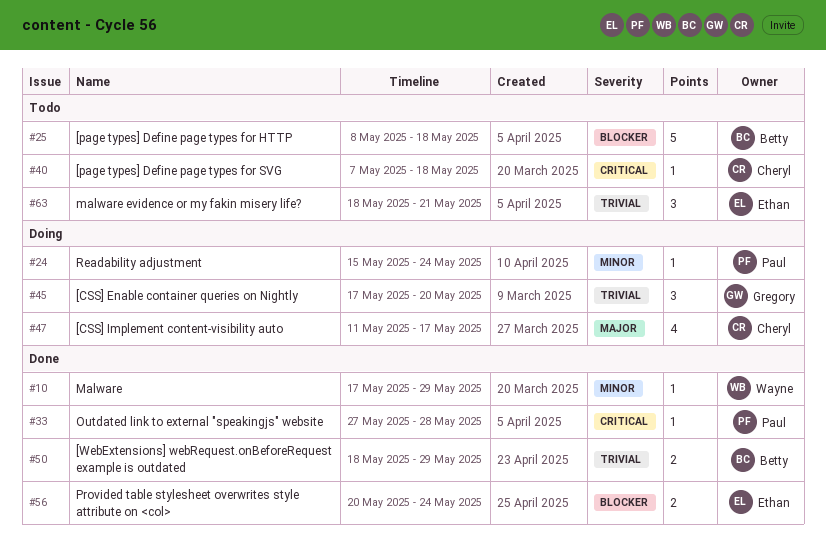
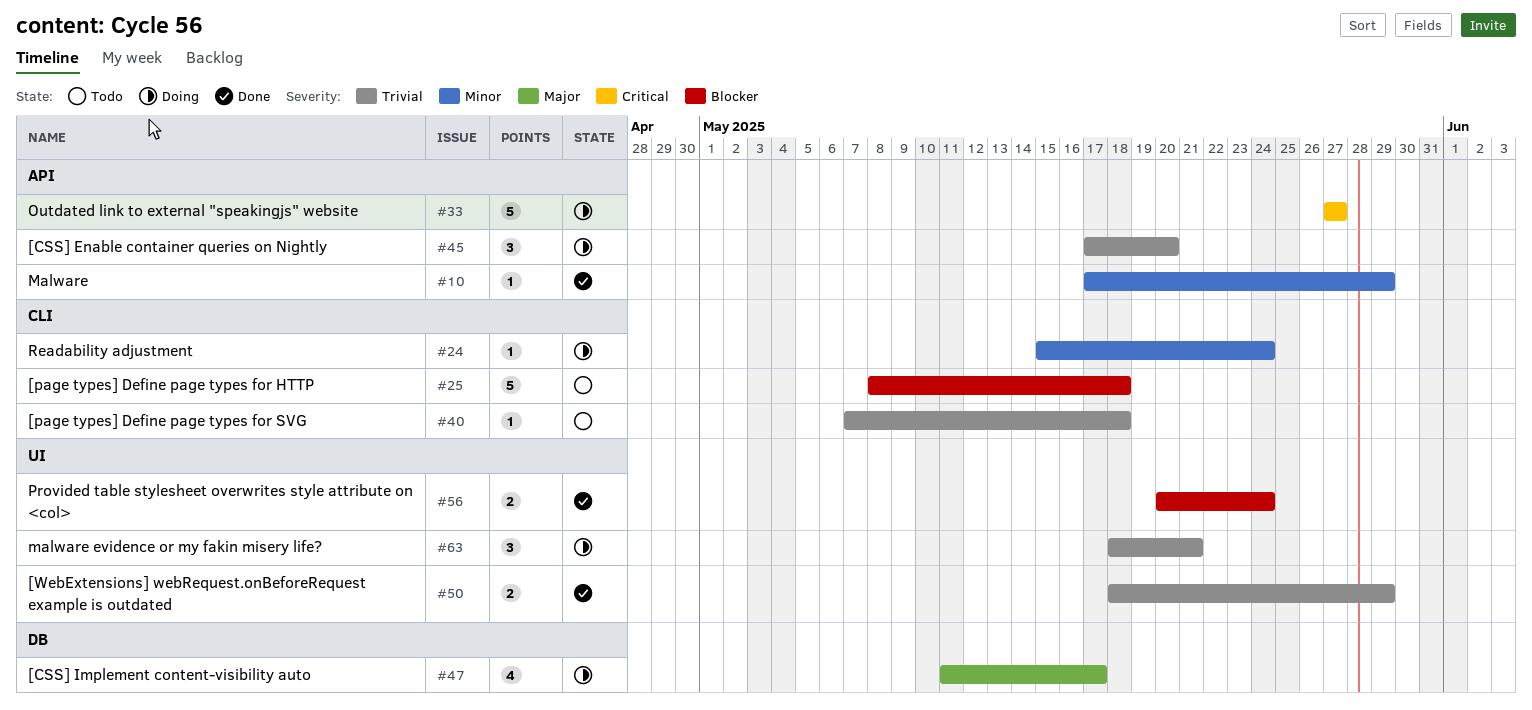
#33, status: Done -> Doing
#33, estimate: 1 -> 5
#33, due: May 28 -> May 27
#40, priority: Critical -> Trivial
#63, status: Todo -> Doing

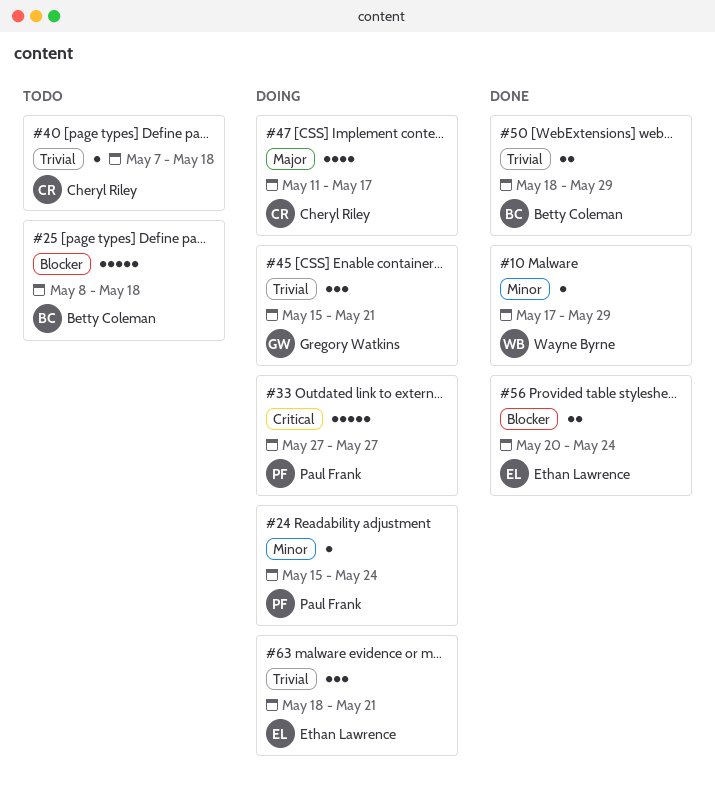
#45, start: May 17 -> May 15
#45, due: May 20 -> May 21

